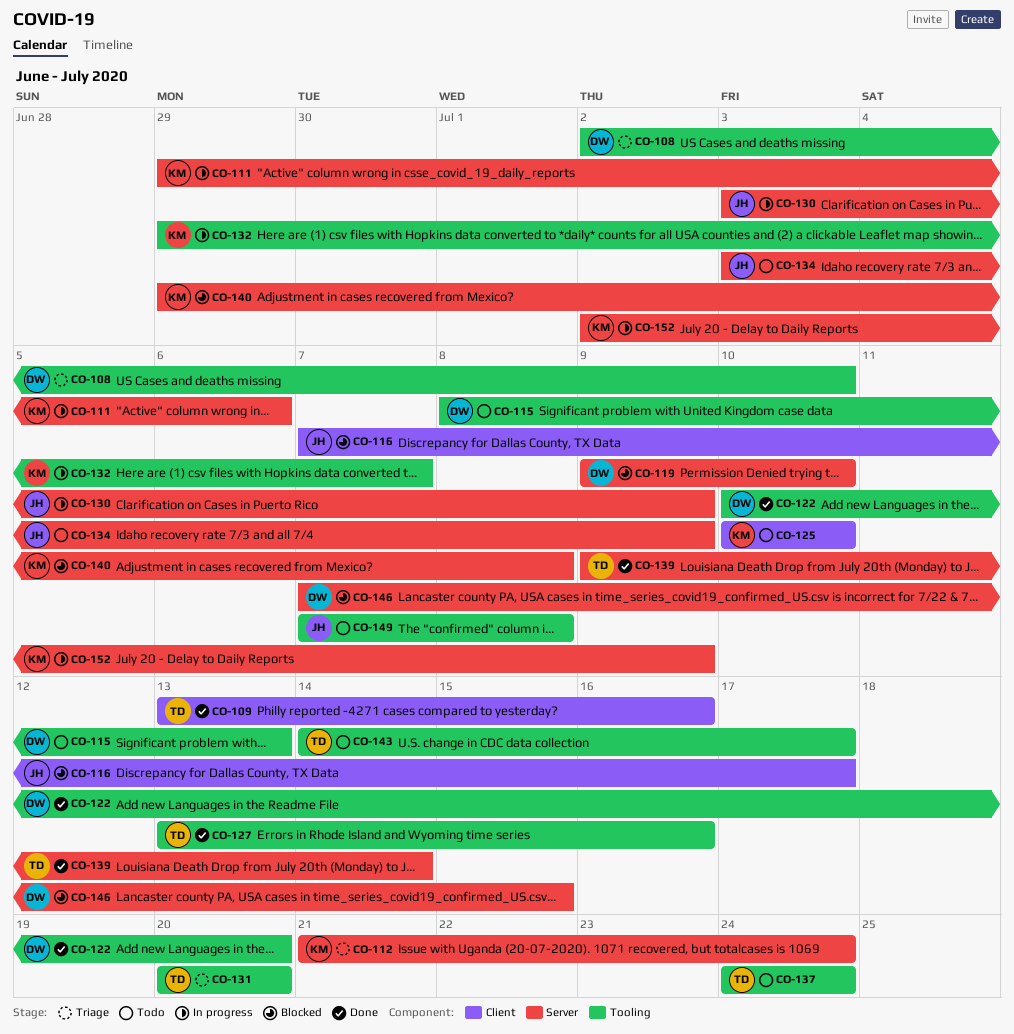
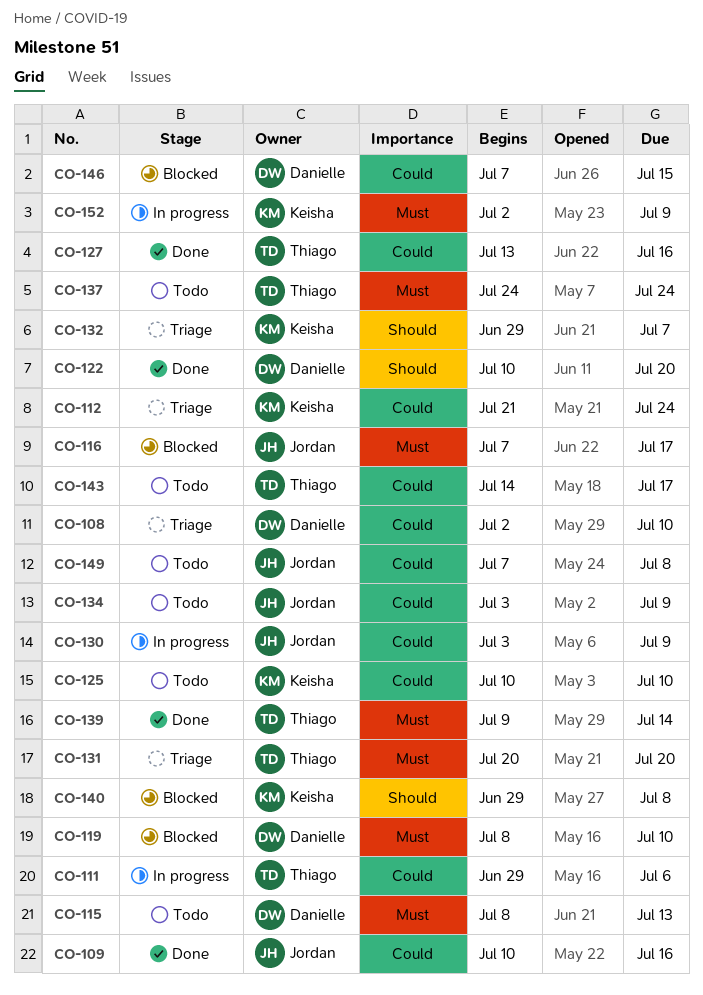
CO-109, owner: Thiago -> Jordan
CO-109, start: Jul 13 -> Jul 10
CO-111, owner: Keisha -> Thiago
CO-119, start: Jul 9 -> Jul 8
CO-132, status: In progress -> Triage

